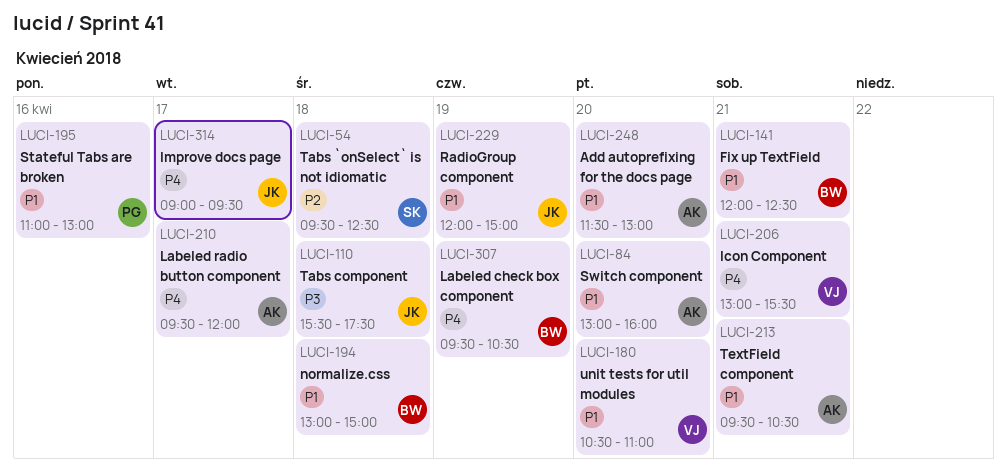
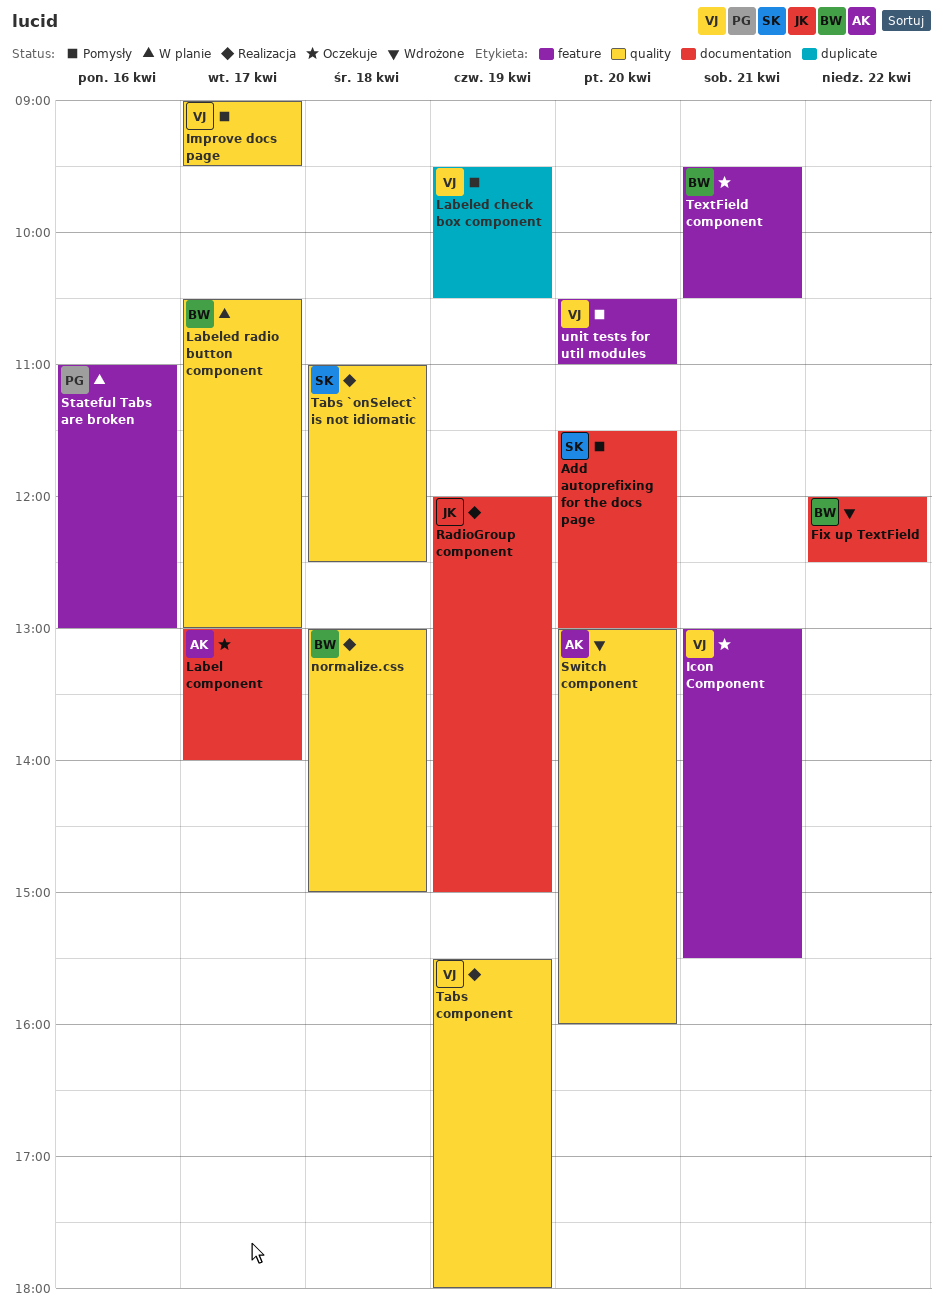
Add autoprefixing for the docs page, owner: AK -> SK
Fix up TextField, day: Apr 21 -> Apr 22
Improve docs page, owner: JK -> VJ
Label component: none -> present
Labeled check box component, owner: BW -> VJ
Labeled radio button component, owner: AK -> BW
Labeled radio button component, begins: 09:30 -> 10:30
Labeled radio button component, ends: 12:00 -> 13:00
Tabs `onSelect` is not idiomatic, begins: 09:30 -> 11:00
Tabs component, owner: JK -> VJ
Tabs component, day: Apr 18 -> Apr 19
Tabs component, ends: 17:30 -> 18:00
TextField component, owner: AK -> BW

